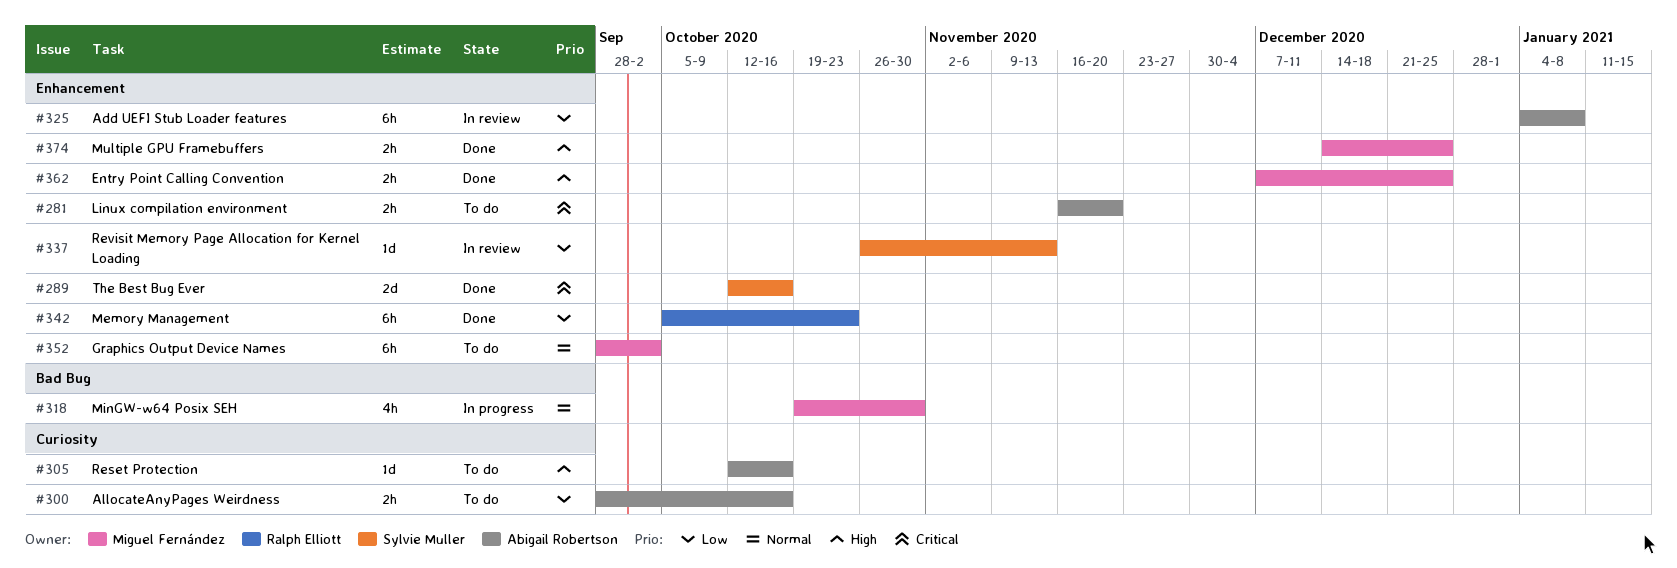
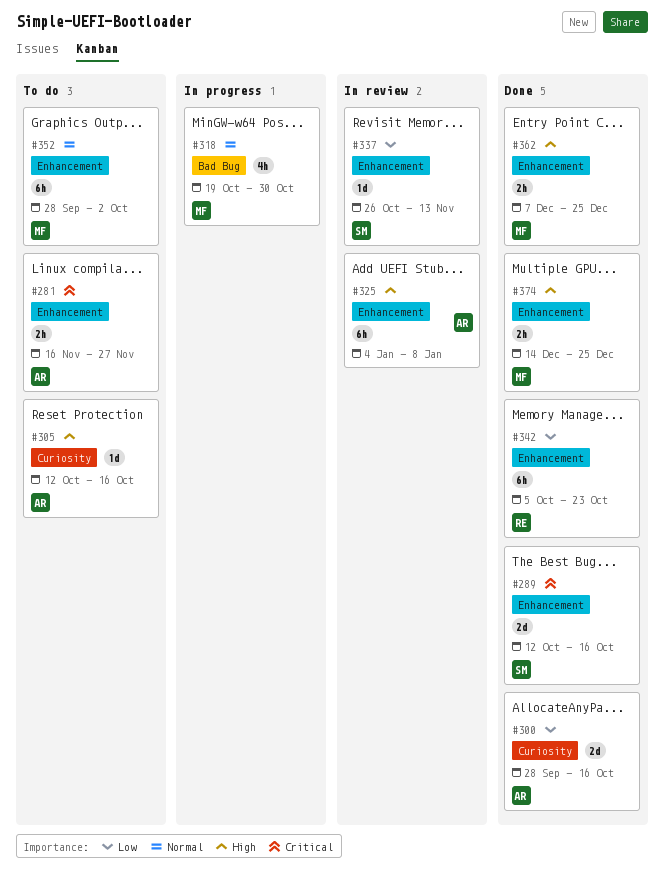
#281, due: Nov 20 -> Nov 27
#300, status: To do -> Done
#300, estimate: 2h -> 2d
#325, priority: Low -> High

